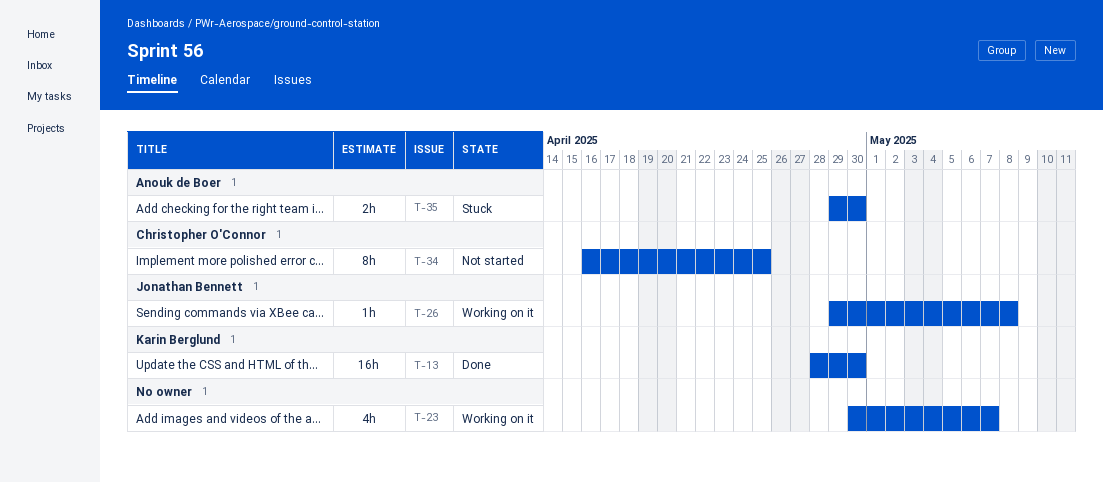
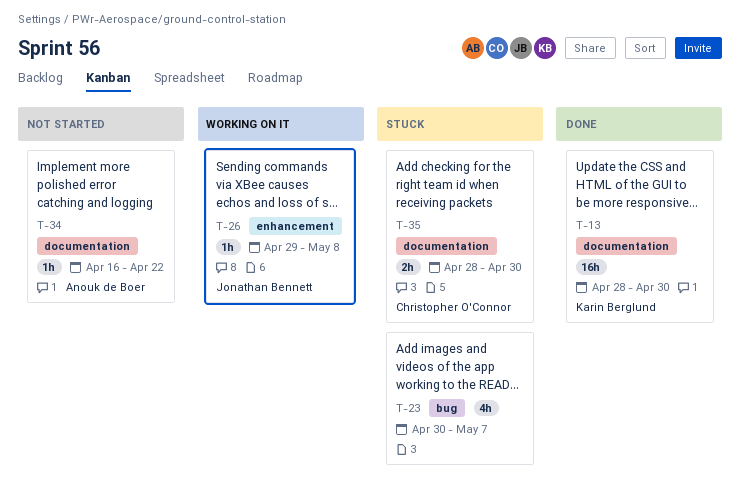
T-23, status: Working on it -> Stuck
T-34, owner: Christopher O'Connor -> Anouk de Boer
T-34, estimate: 8h -> 1h
T-34, due: Apr 25 -> Apr 22
T-35, owner: Anouk de Boer -> Christopher O'Connor
T-35, start: Apr 29 -> Apr 28

